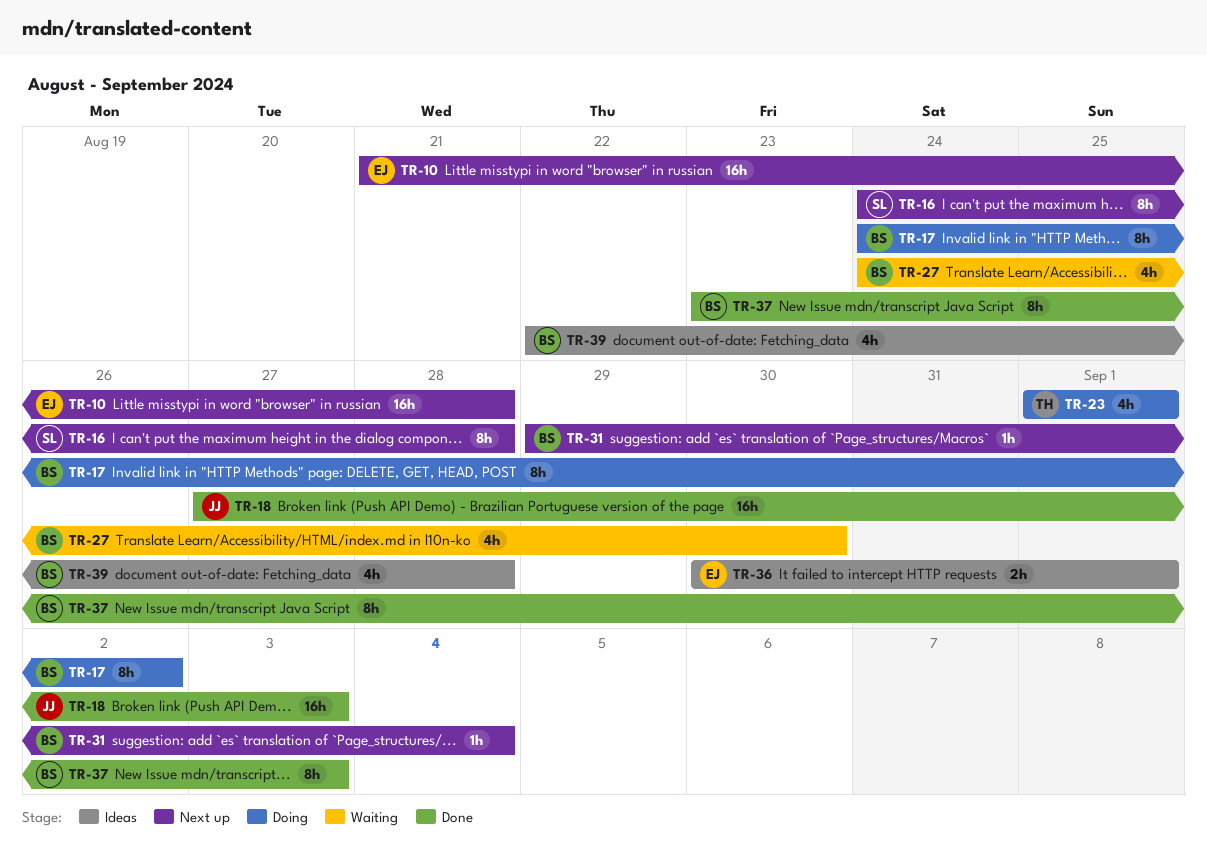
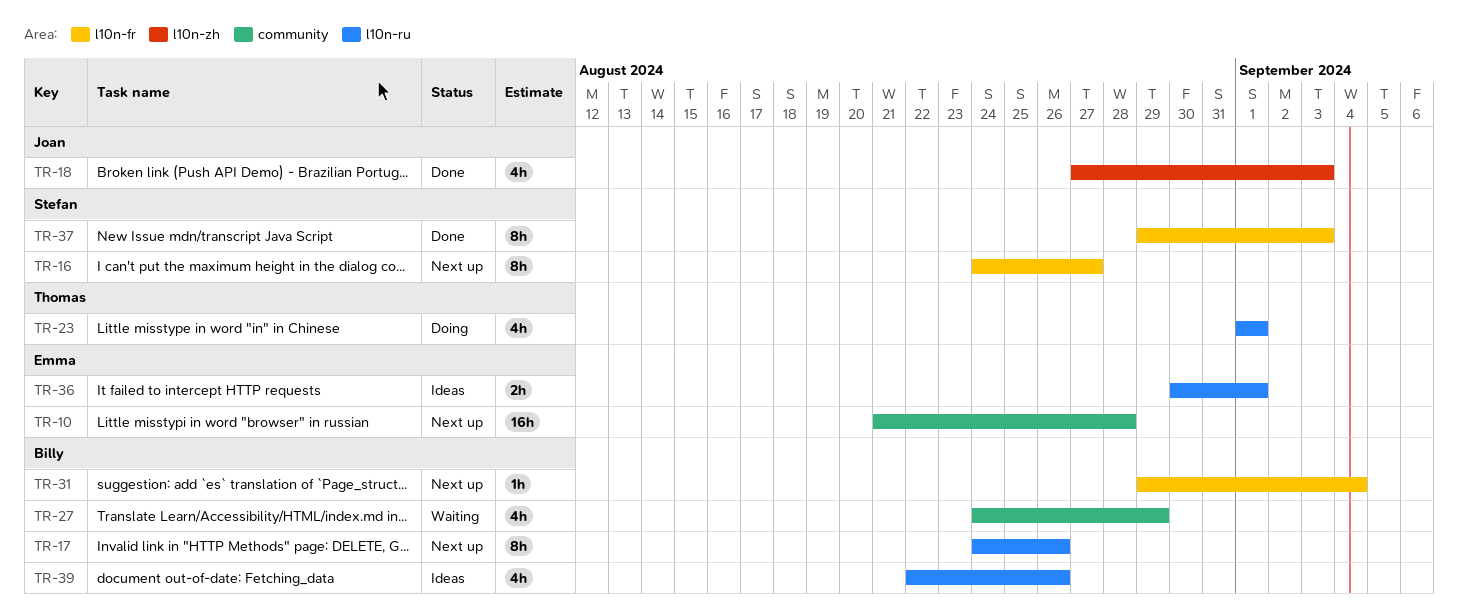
TR-16, due: Aug 28 -> Aug 27
TR-17, status: Doing -> Next up
TR-17, due: Sep 2 -> Aug 26
TR-18, estimate: 16h -> 4h
TR-27, due: Aug 30 -> Aug 29
TR-37, owner: Billy -> Stefan
TR-37, start: Aug 23 -> Aug 29
TR-39, due: Aug 28 -> Aug 26

